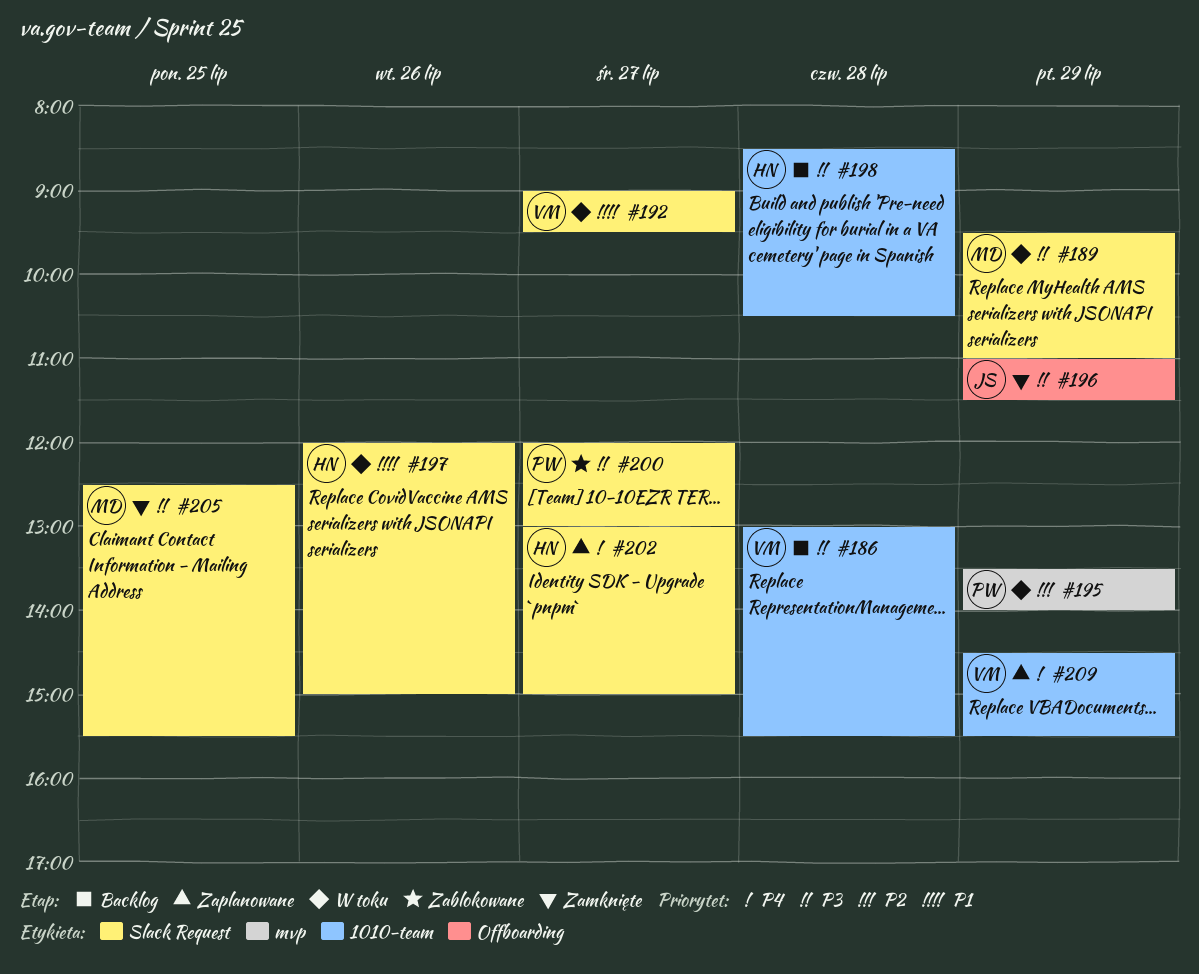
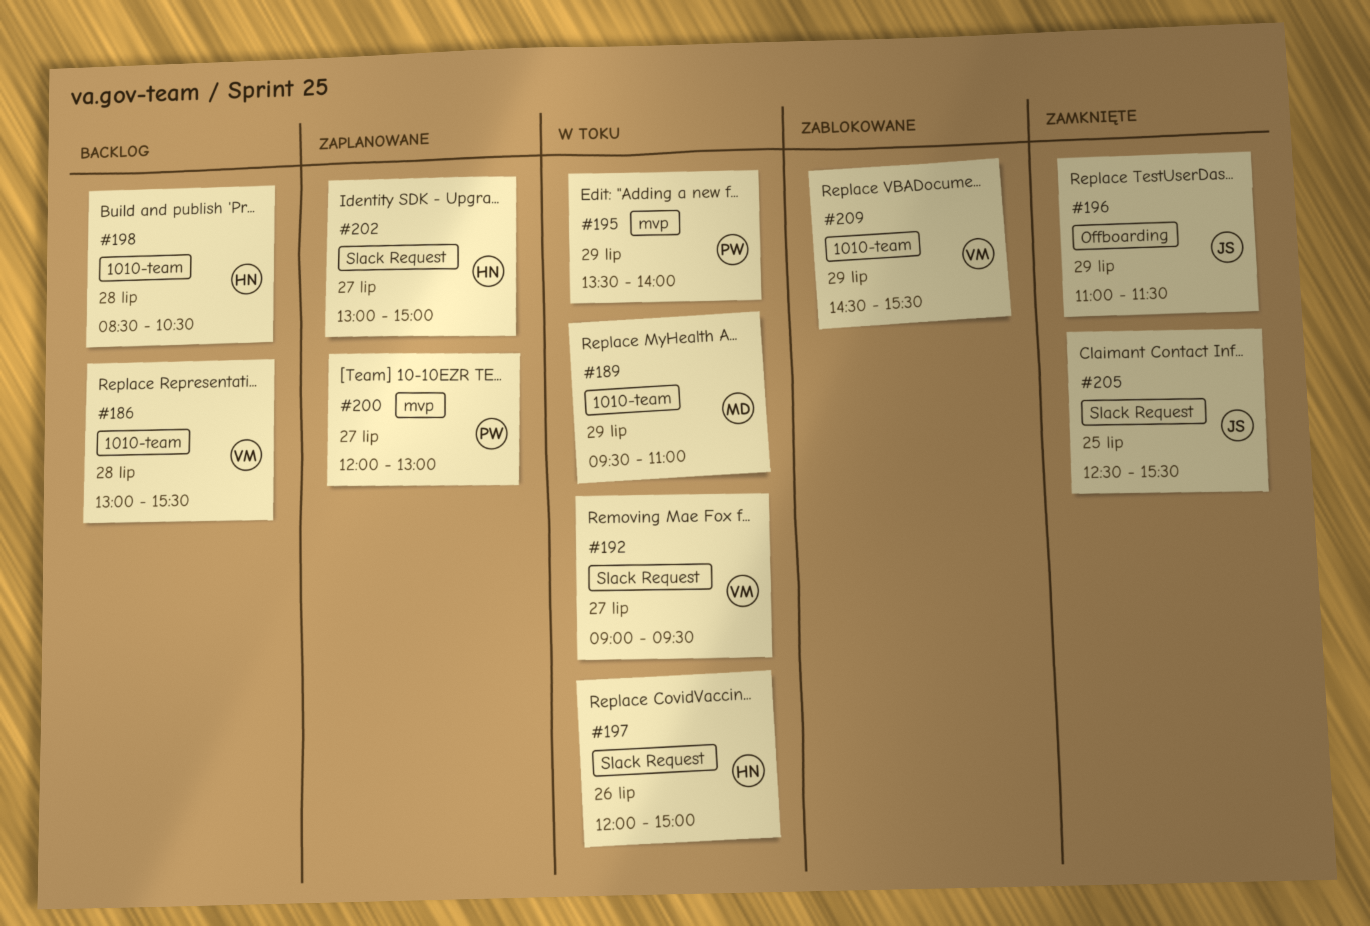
#189, label: Slack Request -> 1010-team
#200, status: Zablokowane -> Zaplanowane
#200, label: Slack Request -> mvp
#205, owner: MD -> JS
#209, status: Zaplanowane -> Zablokowane

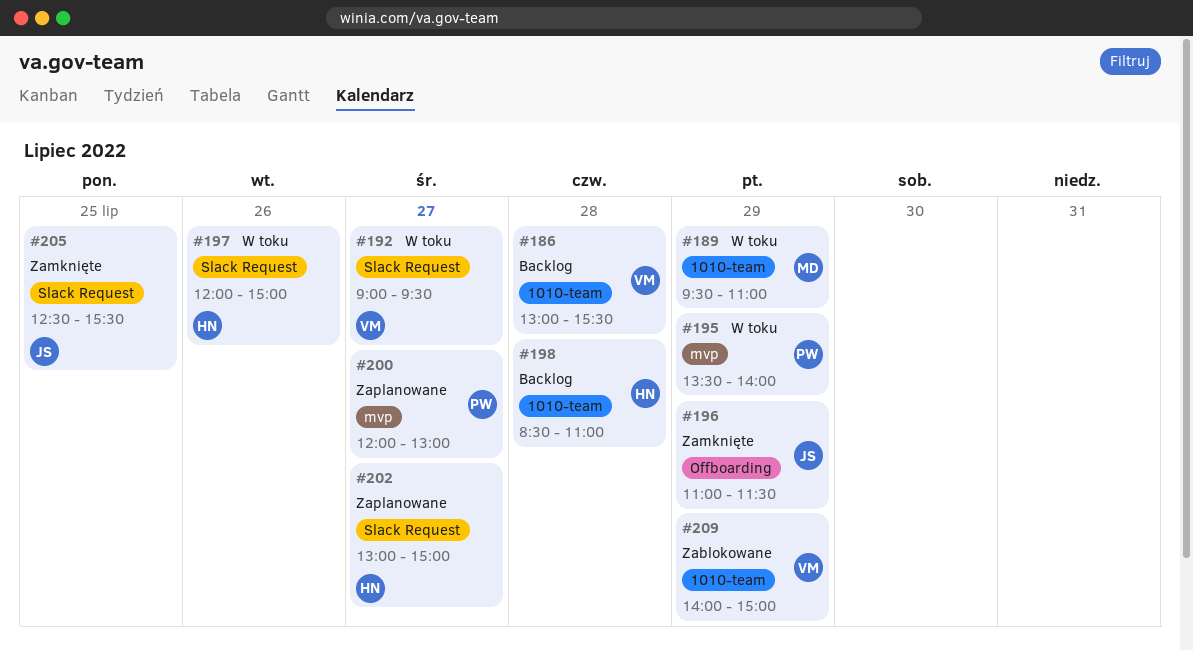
#198, ends: 10:30 -> 11:00
#209, begins: 14:30 -> 14:00
#209, ends: 15:30 -> 15:00

